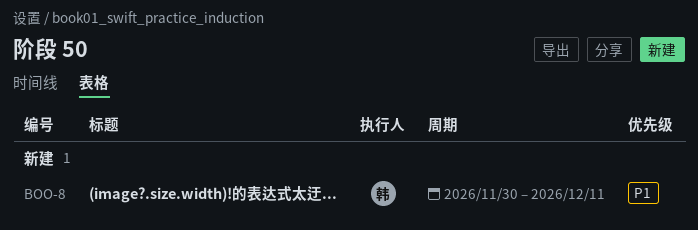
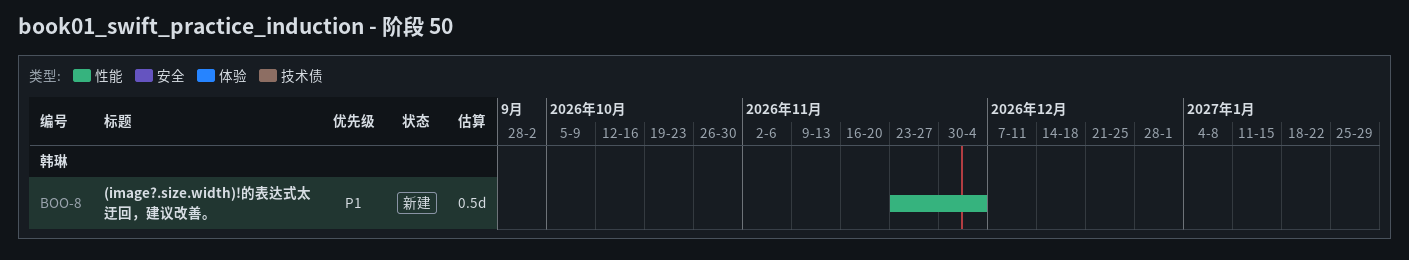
BOO-8, start: Nov 30 -> Nov 23
BOO-8, due: Dec 11 -> Dec 4

